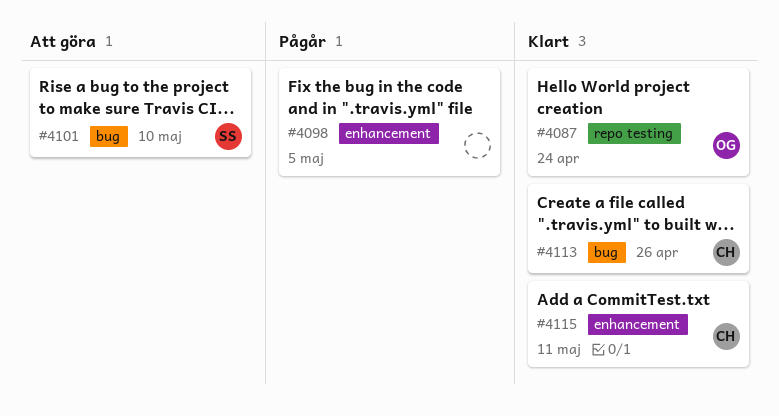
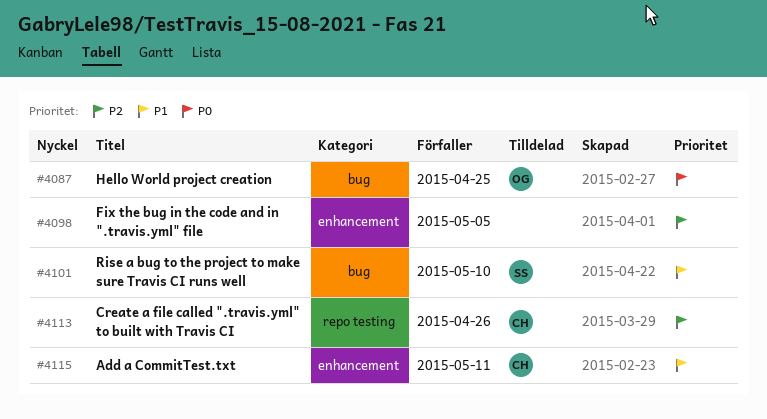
#4087, label: repo testing -> bug
#4087, due: Apr 24 -> Apr 25
#4113, label: bug -> repo testing

